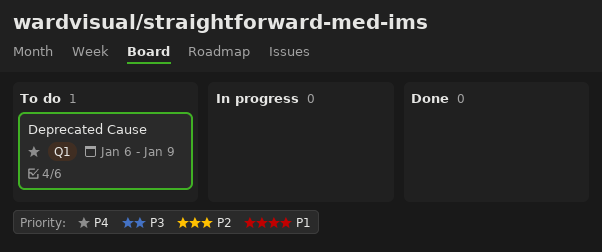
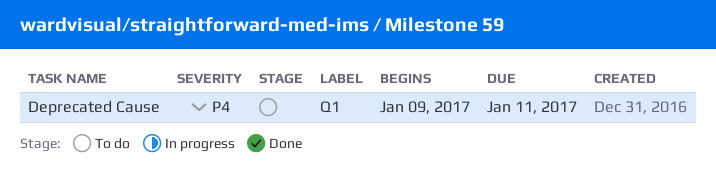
Deprecated Cause, start: Jan 6 -> Jan 9
Deprecated Cause, due: Jan 9 -> Jan 11

